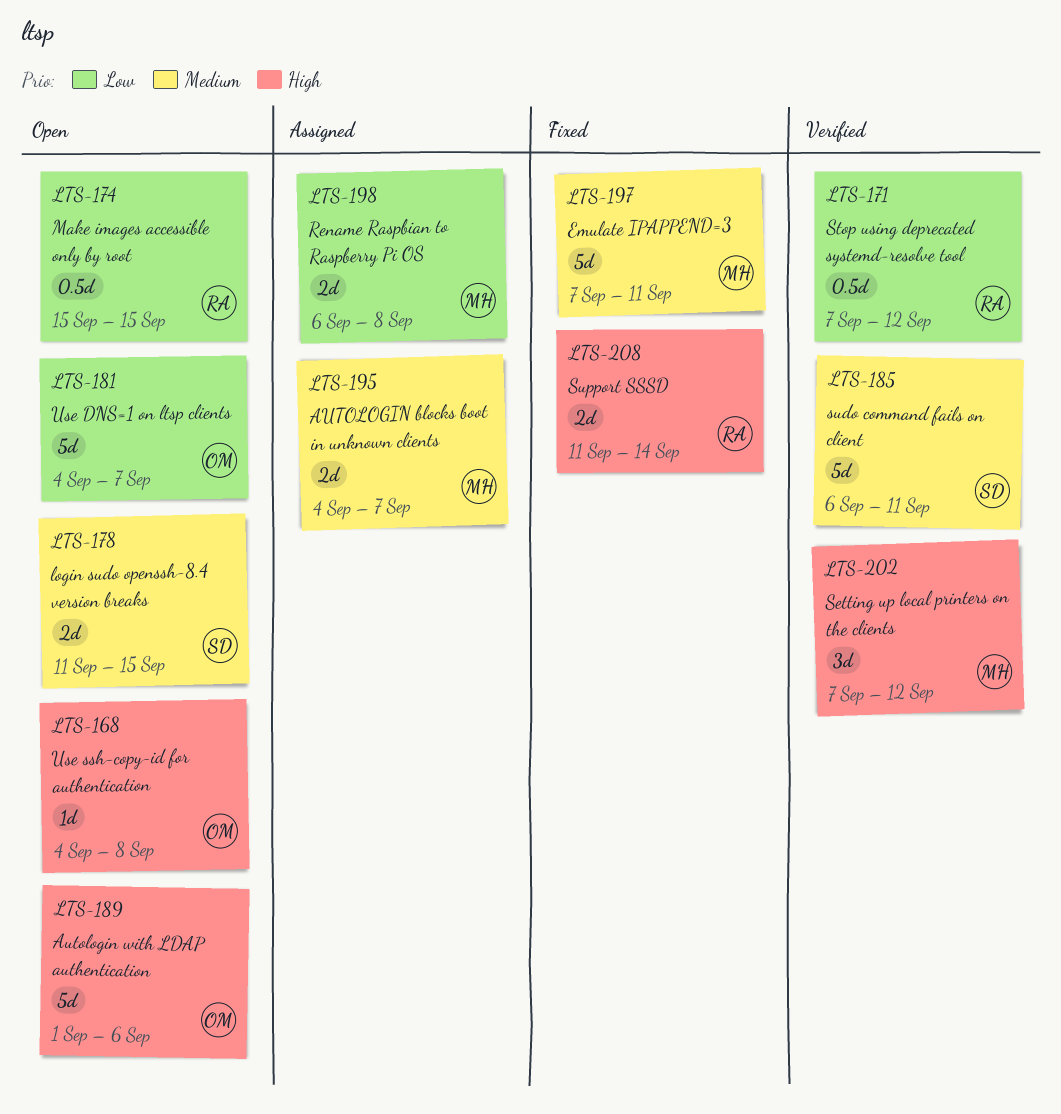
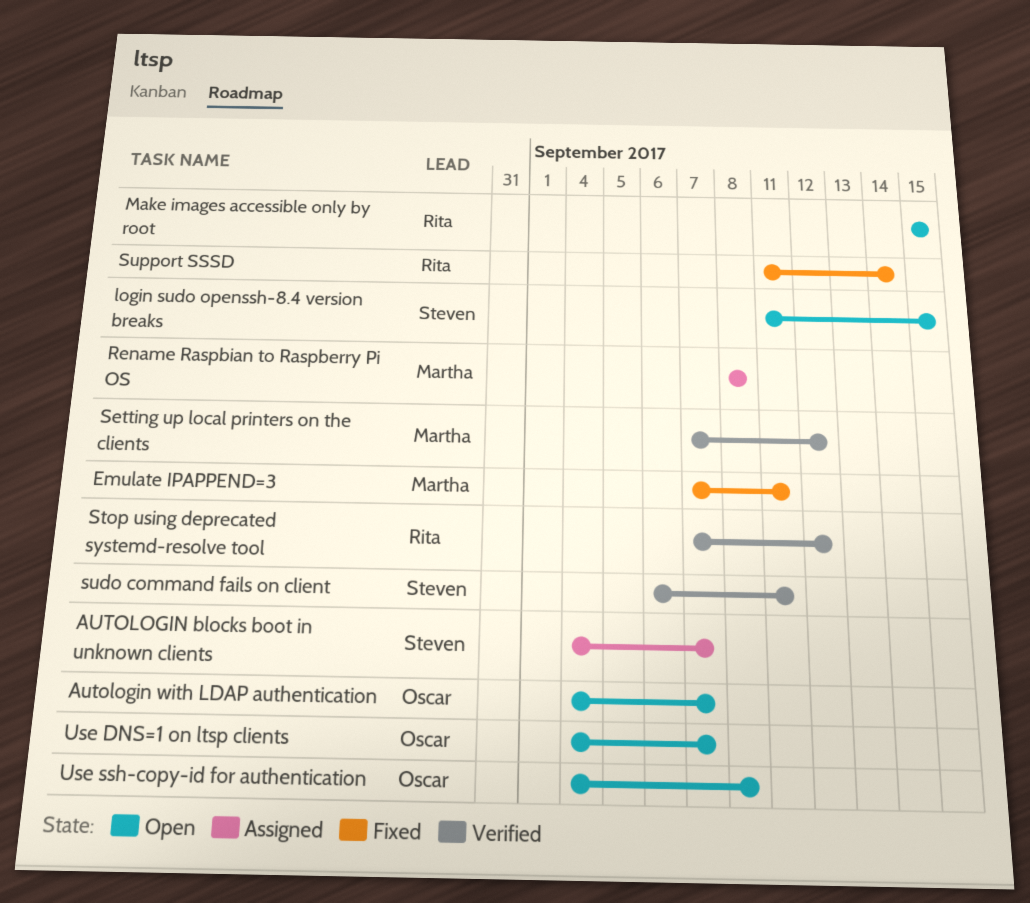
AUTOLOGIN blocks boot in unknown clients, owner: Martha -> Steven
Autologin with LDAP authentication, start: Sep 1 -> Sep 4
Autologin with LDAP authentication, due: Sep 6 -> Sep 7
Rename Raspbian to Raspberry Pi OS, start: Sep 6 -> Sep 8

